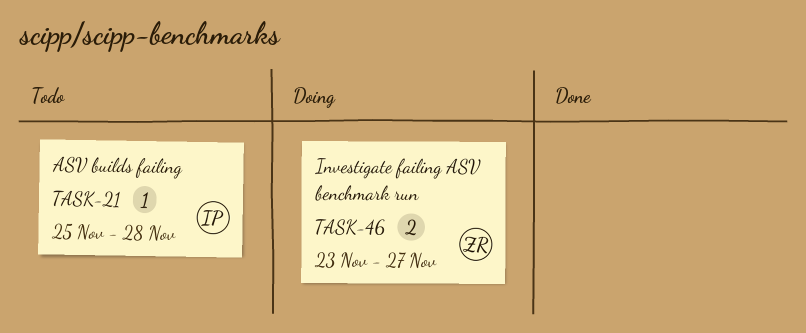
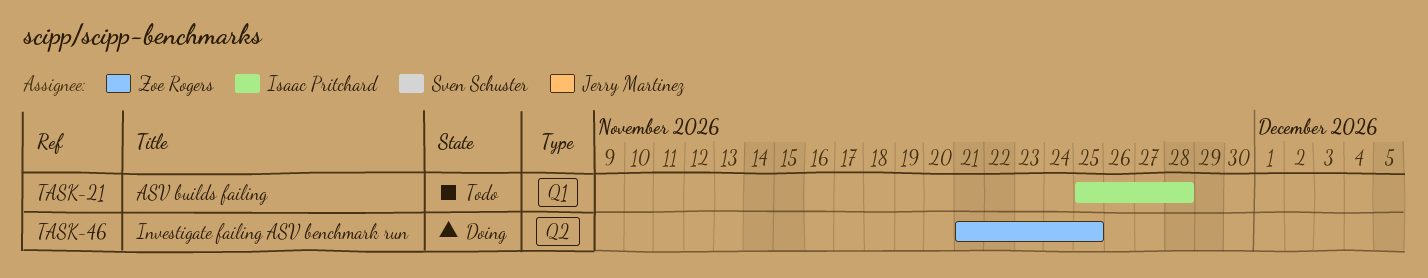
TASK-46, start: Nov 23 -> Nov 21
TASK-46, due: Nov 27 -> Nov 25

